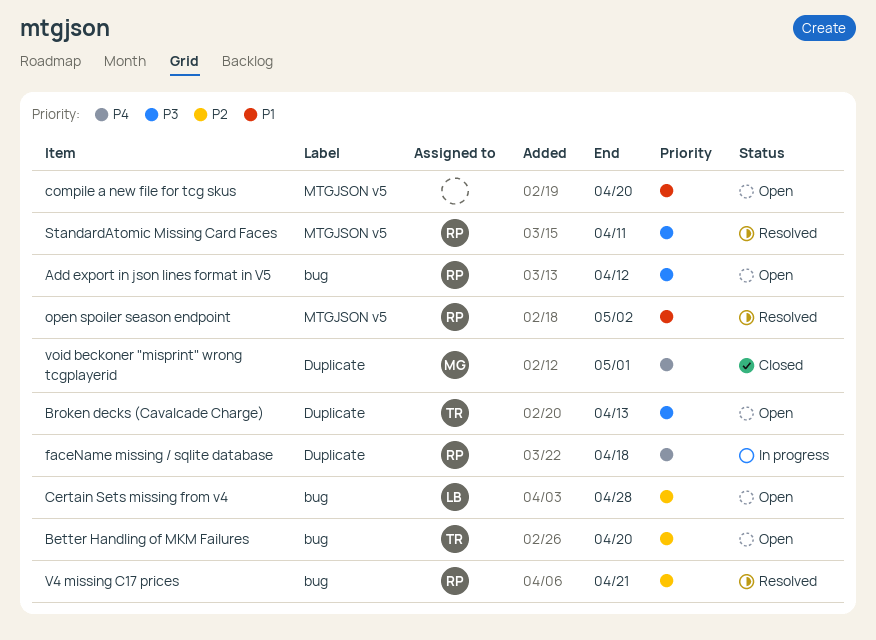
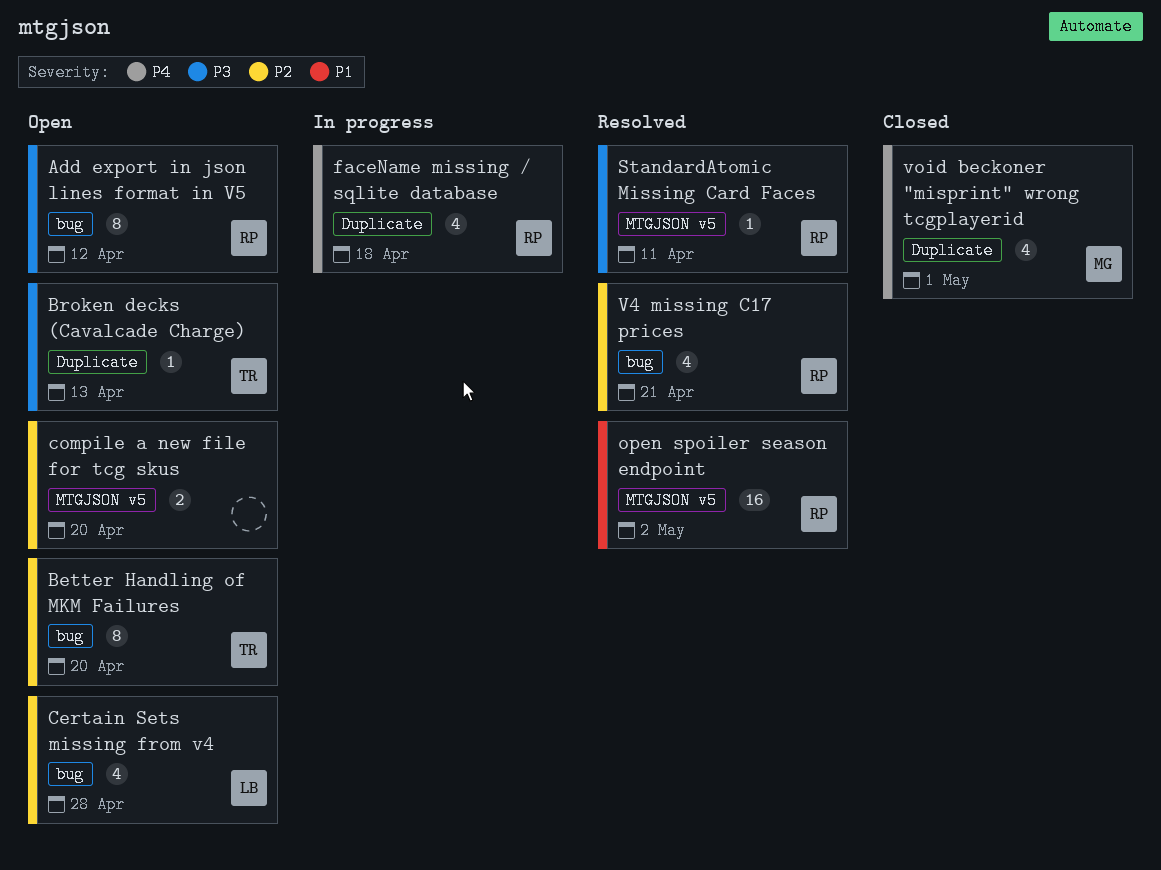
compile a new file for tcg skus, priority: P1 -> P2

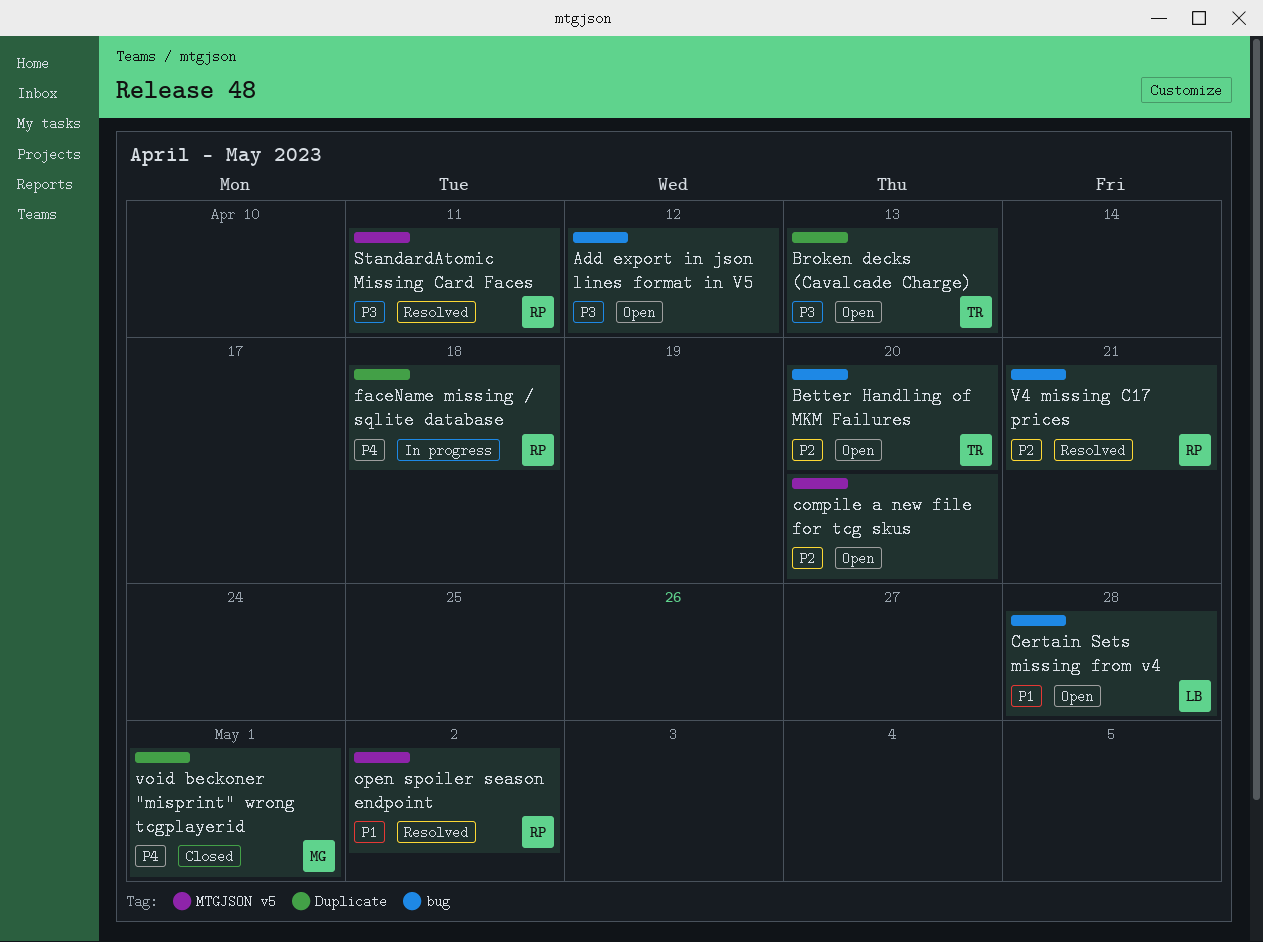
Add export in json lines format in V5, owner: RP -> none
Certain Sets missing from v4, priority: P2 -> P1

